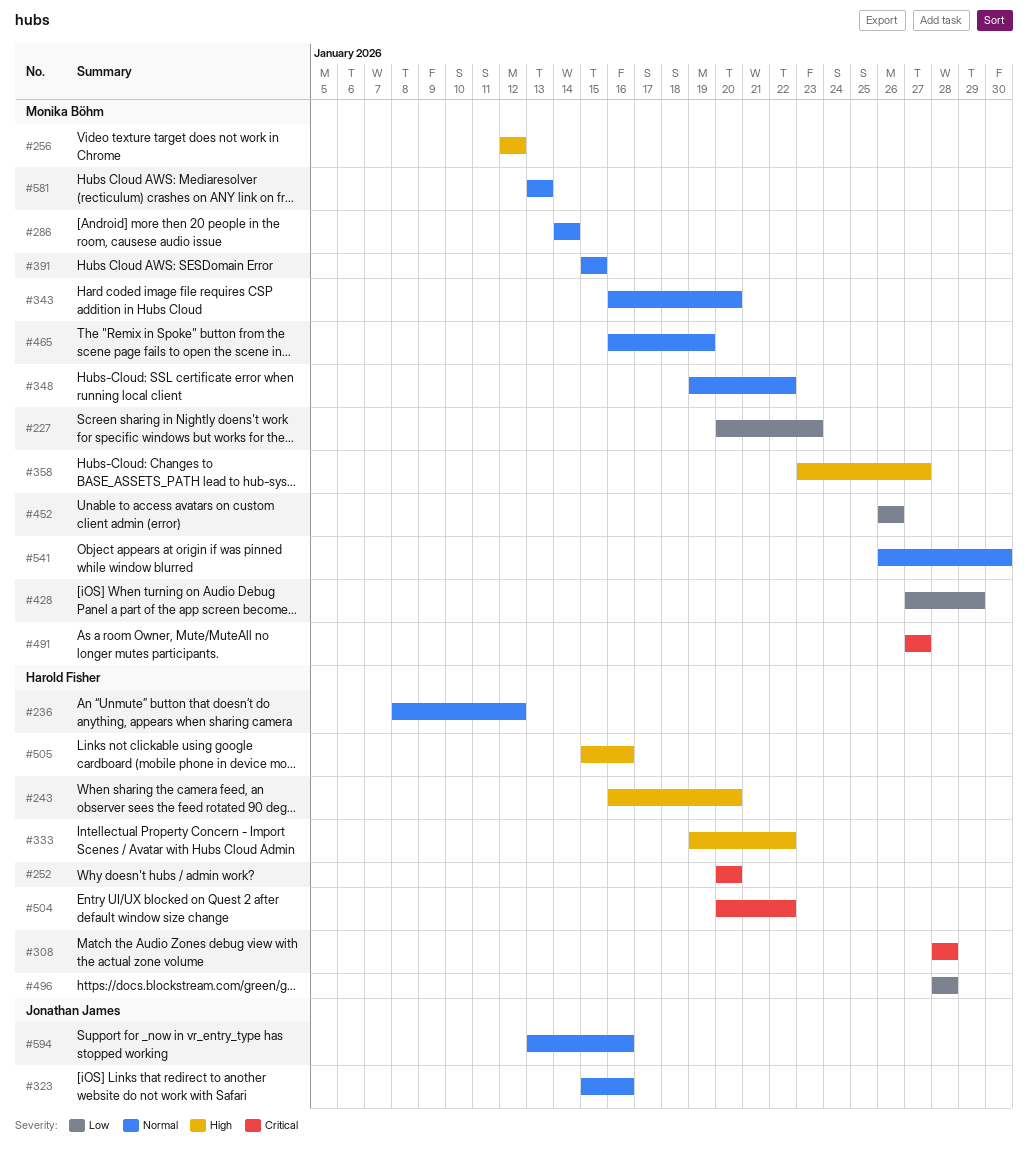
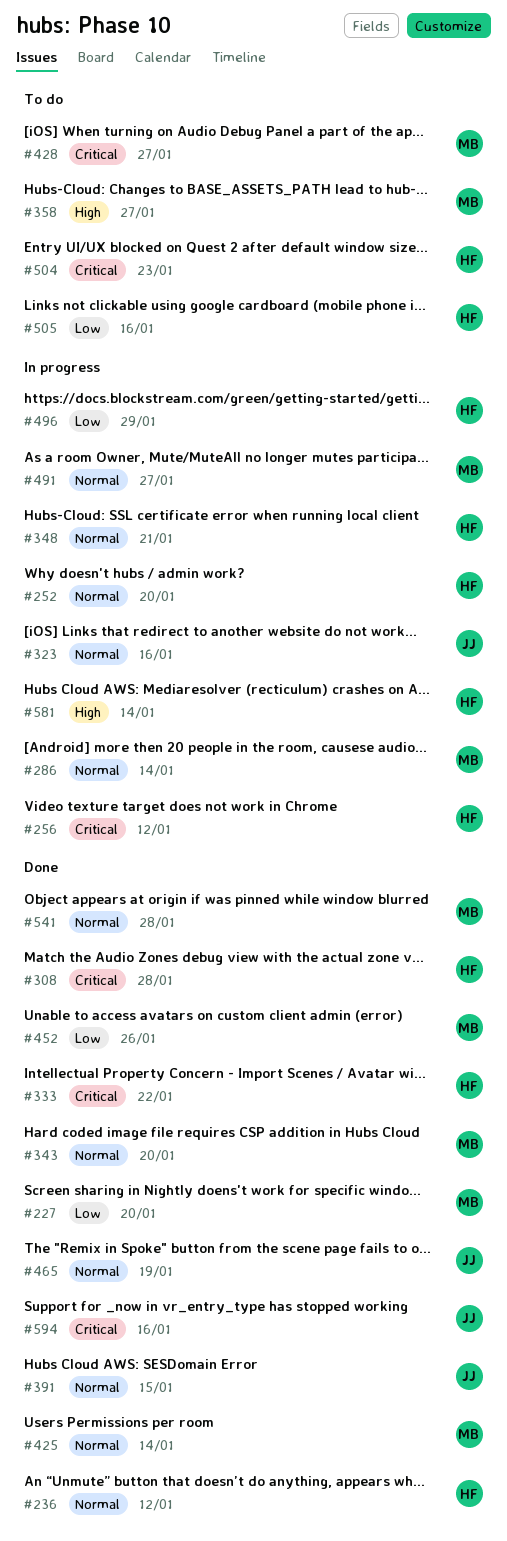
#227, due: Jan 23 -> Jan 20
#243: present -> none
#252, priority: Critical -> Normal
#256, owner: Monika Böhm -> Harold Fisher
#256, priority: High -> Critical
#333, priority: High -> Critical
#348, owner: Monika Böhm -> Harold Fisher
#348, due: Jan 22 -> Jan 21
#391, owner: Monika Böhm -> Jonathan James
#425: none -> present
#428, priority: Low -> Critical
#428, due: Jan 29 -> Jan 27
#465, owner: Monika Böhm -> Jonathan James
#491, priority: Critical -> Normal
#496, due: Jan 28 -> Jan 29
#504, due: Jan 22 -> Jan 23
#505, priority: High -> Low
#541, due: Jan 30 -> Jan 28
#581, owner: Monika Böhm -> Harold Fisher
#581, priority: Normal -> High
#581, due: Jan 13 -> Jan 14
#594, priority: Normal -> Critical

